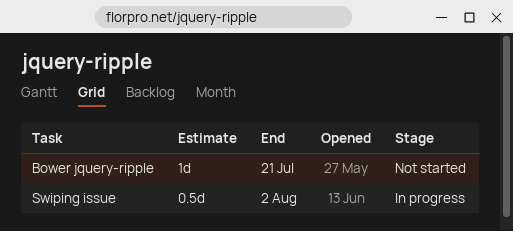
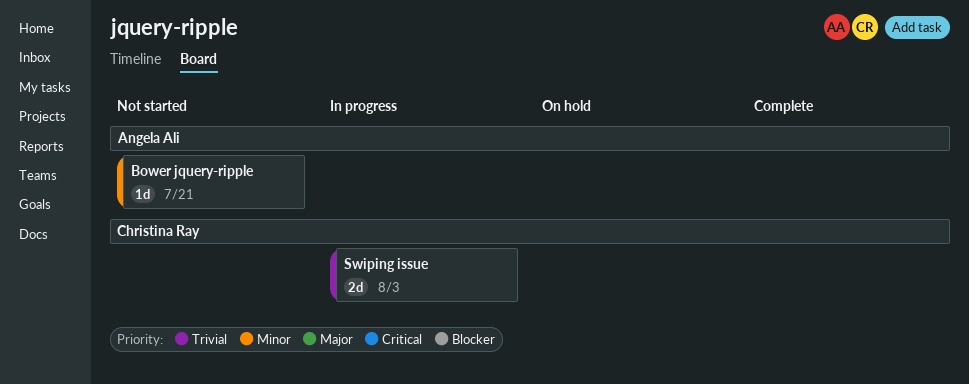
Swiping issue, estimate: 0.5d -> 2d
Swiping issue, due: Aug 2 -> Aug 3

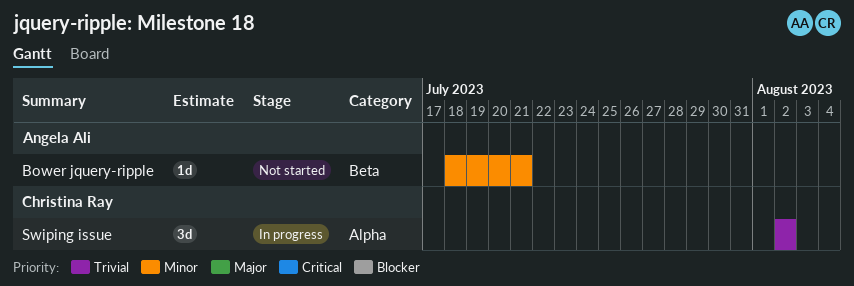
Swiping issue, estimate: 2d -> 3d
Swiping issue, due: Aug 3 -> Aug 2

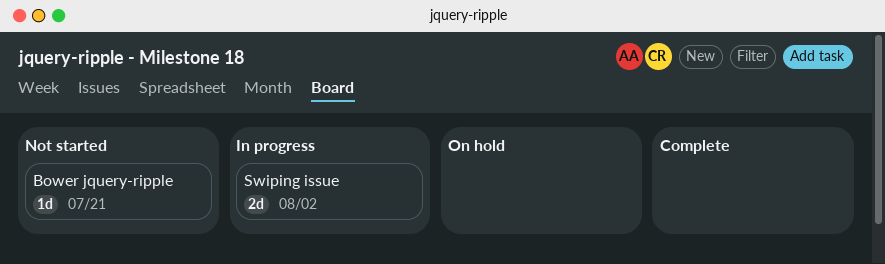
Swiping issue, estimate: 3d -> 2d

